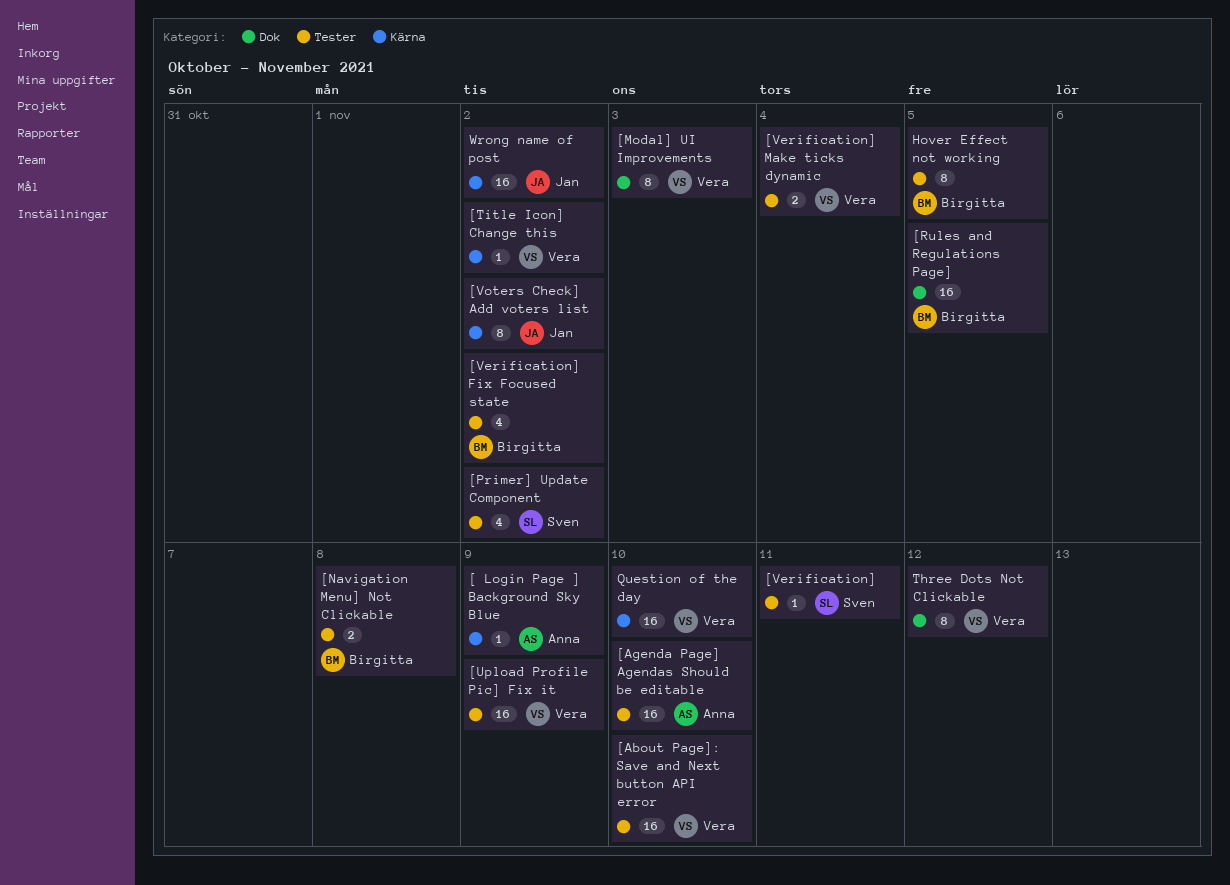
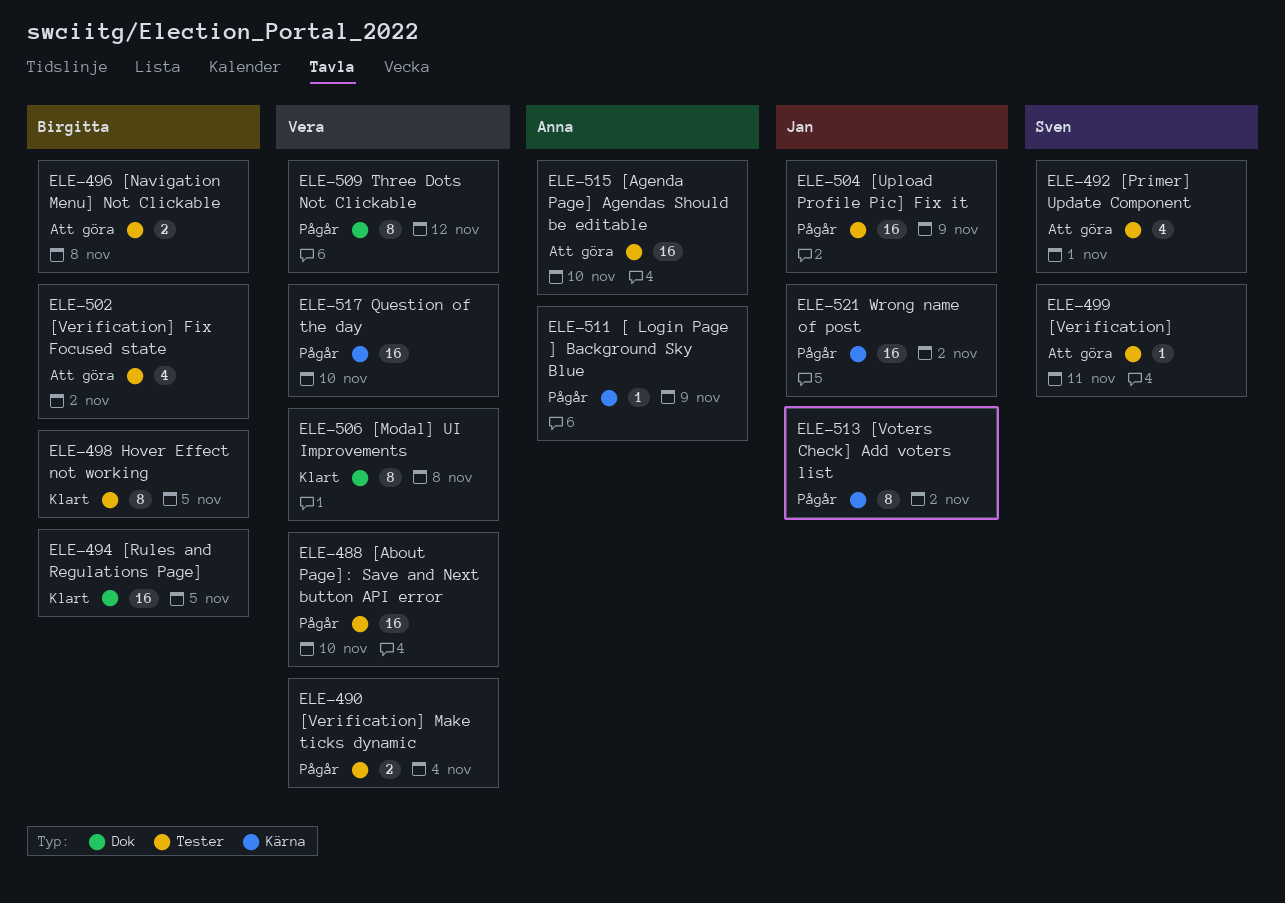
[Modal] UI Improvements, due: Nov 3 -> Nov 8
[Primer] Update Component, due: Nov 2 -> Nov 1
[Title Icon] Change this: present -> none
[Upload Profile Pic] Fix it, owner: Vera -> Jan

